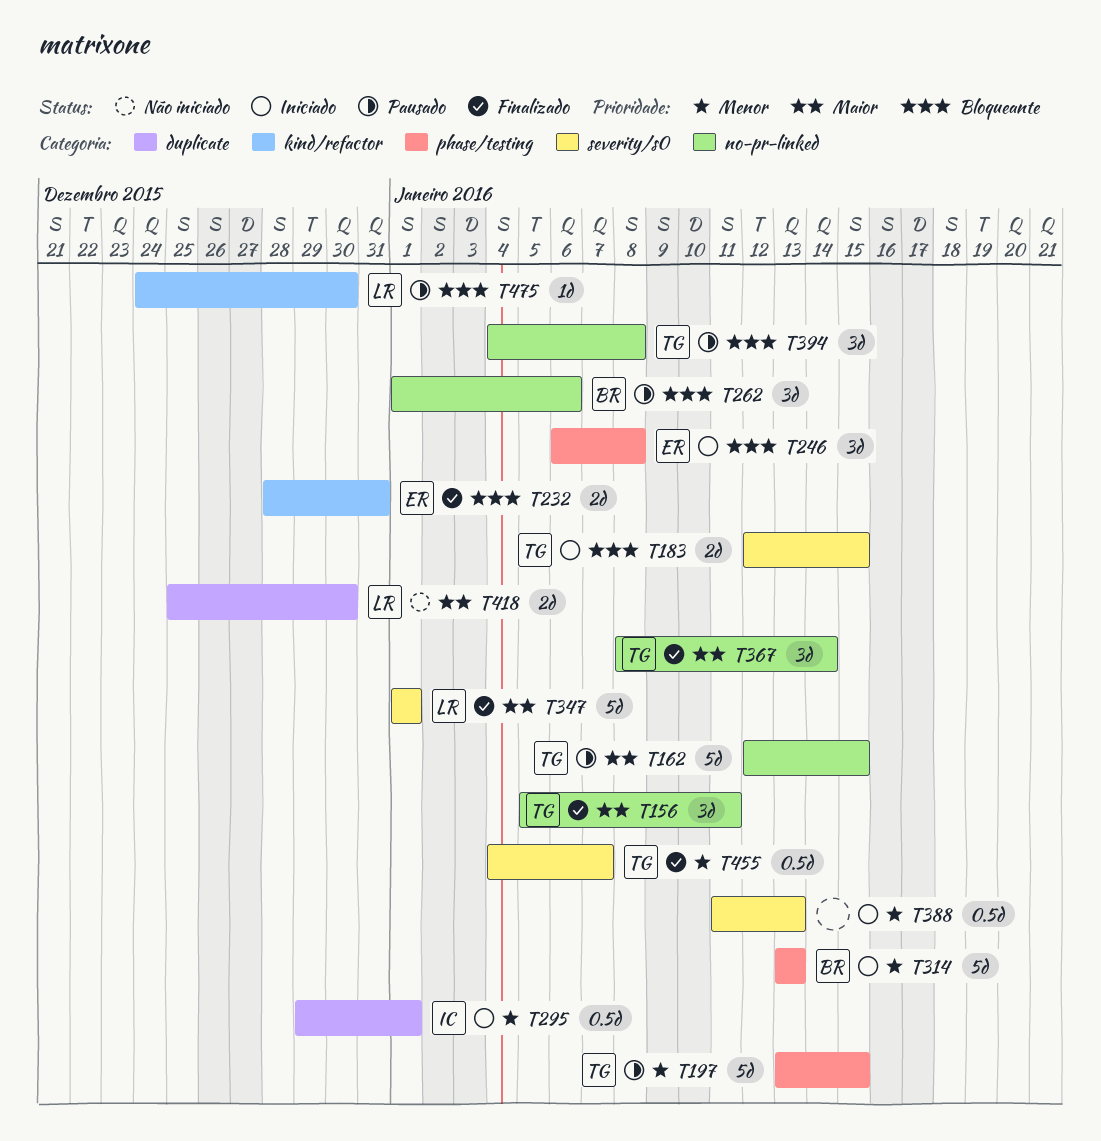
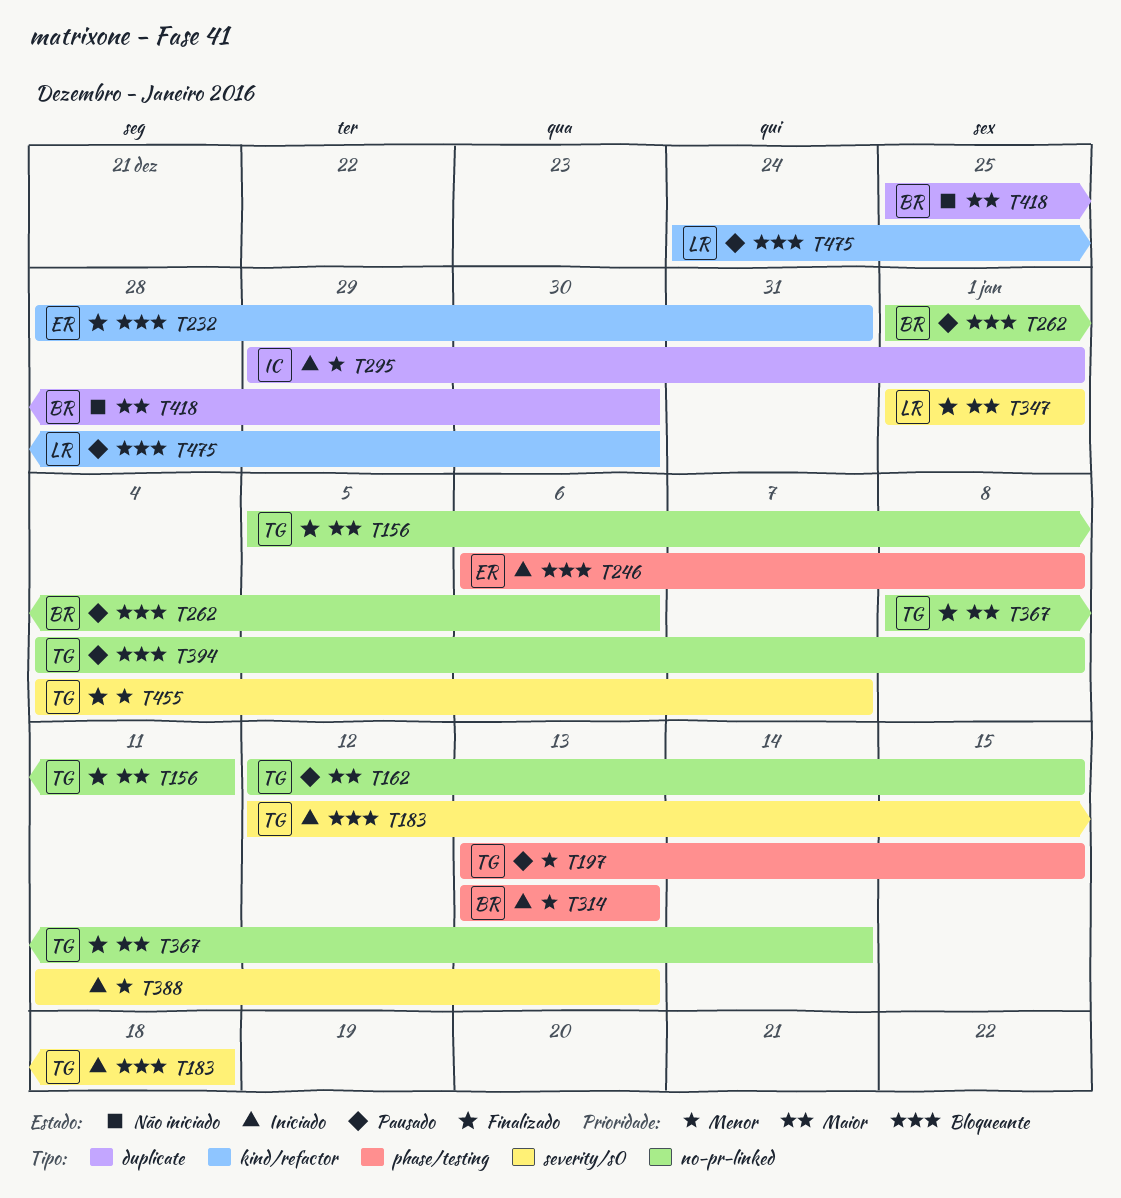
T183, due: Jan 15 -> Jan 18
T418, owner: LR -> BR

